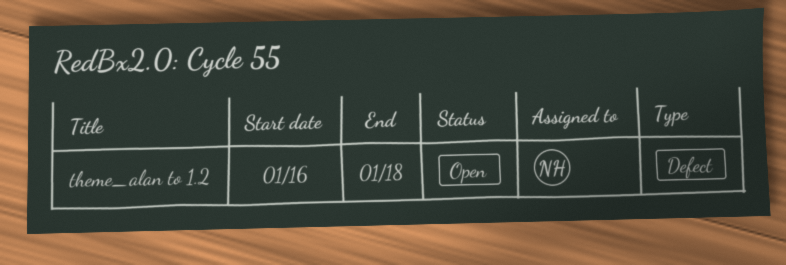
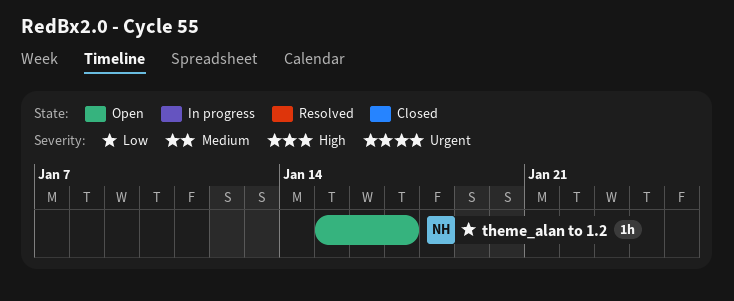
theme_alan to 1.2, start: Jan 16 -> Jan 15
theme_alan to 1.2, due: Jan 18 -> Jan 17

